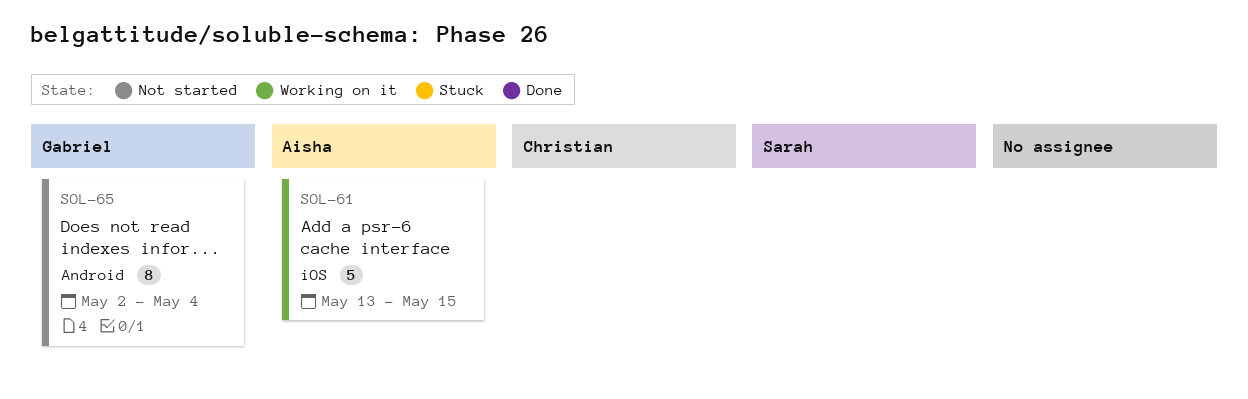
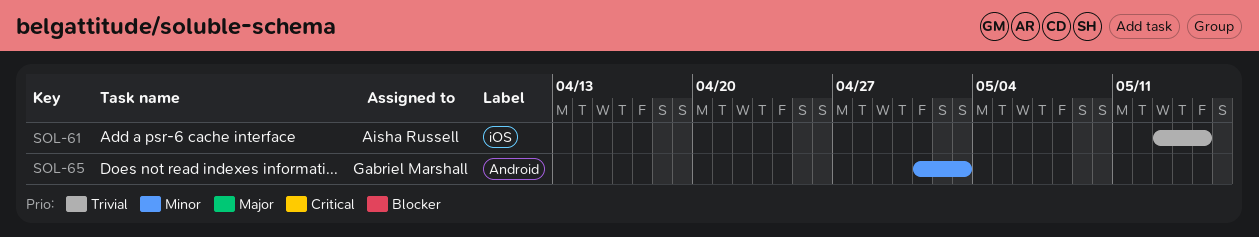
SOL-65, start: May 2 -> May 1
SOL-65, due: May 4 -> May 3

